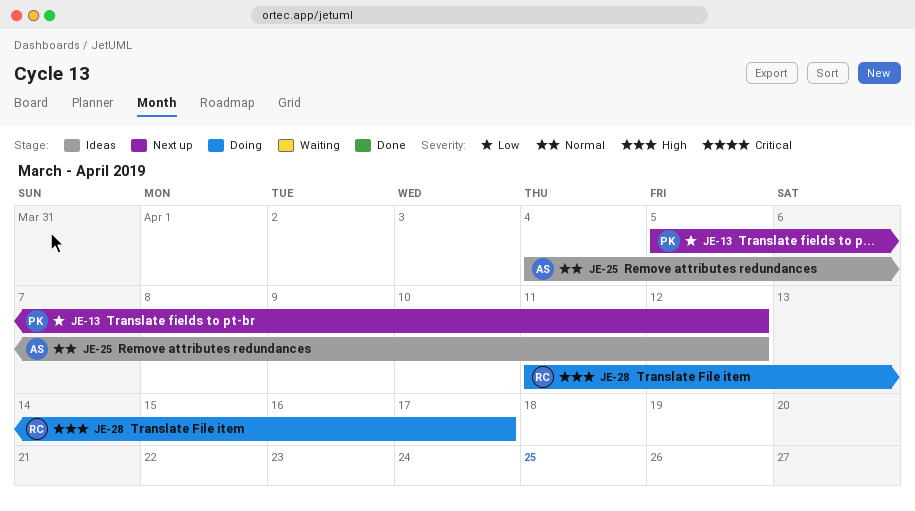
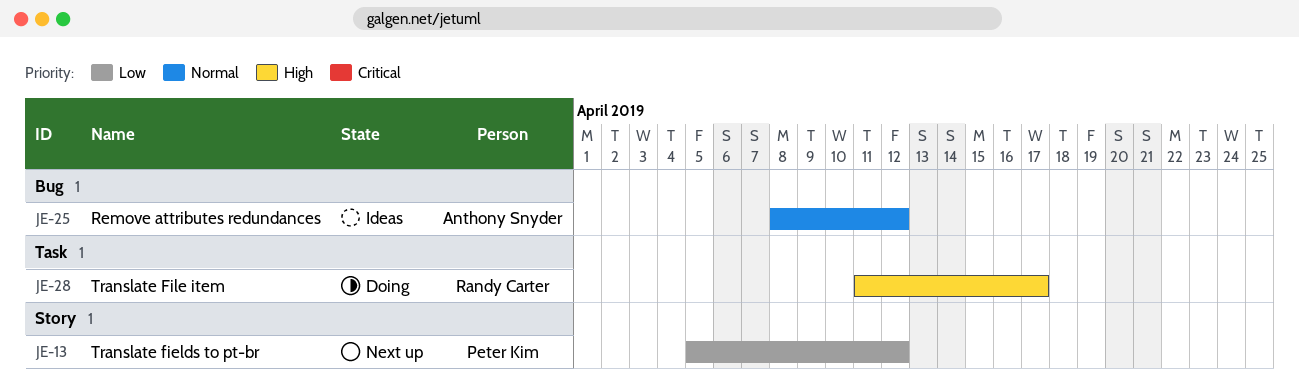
JE-25, start: Apr 4 -> Apr 8

